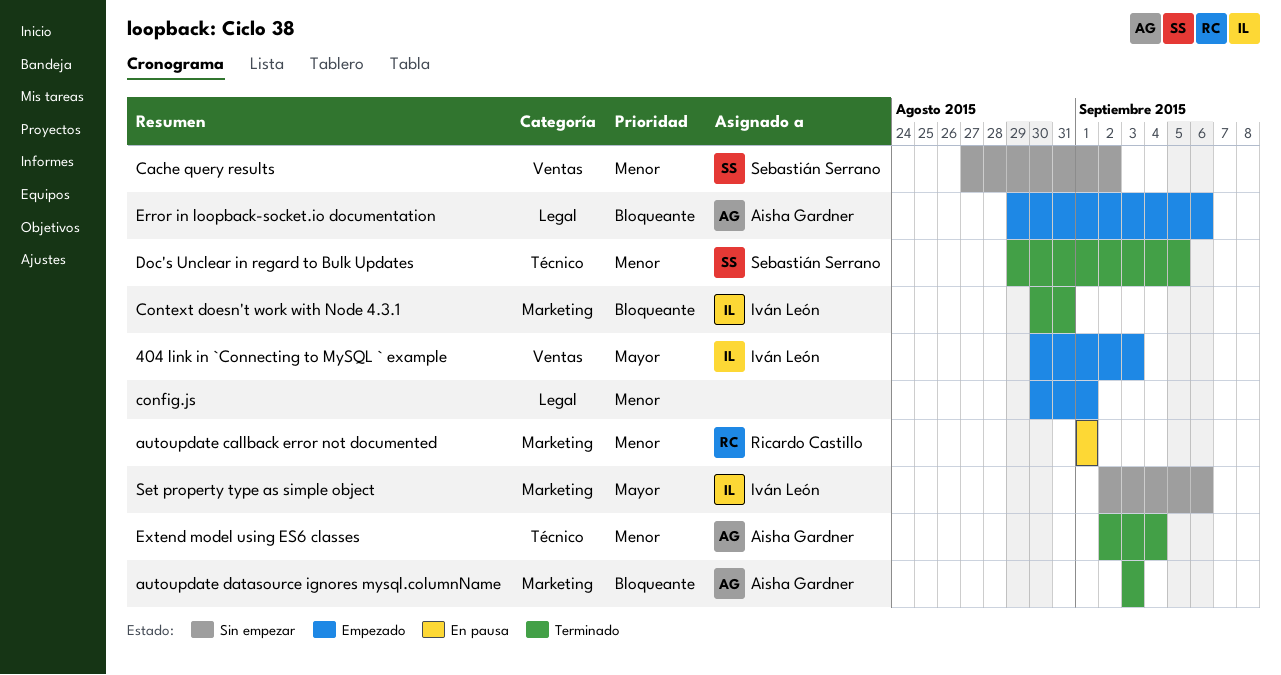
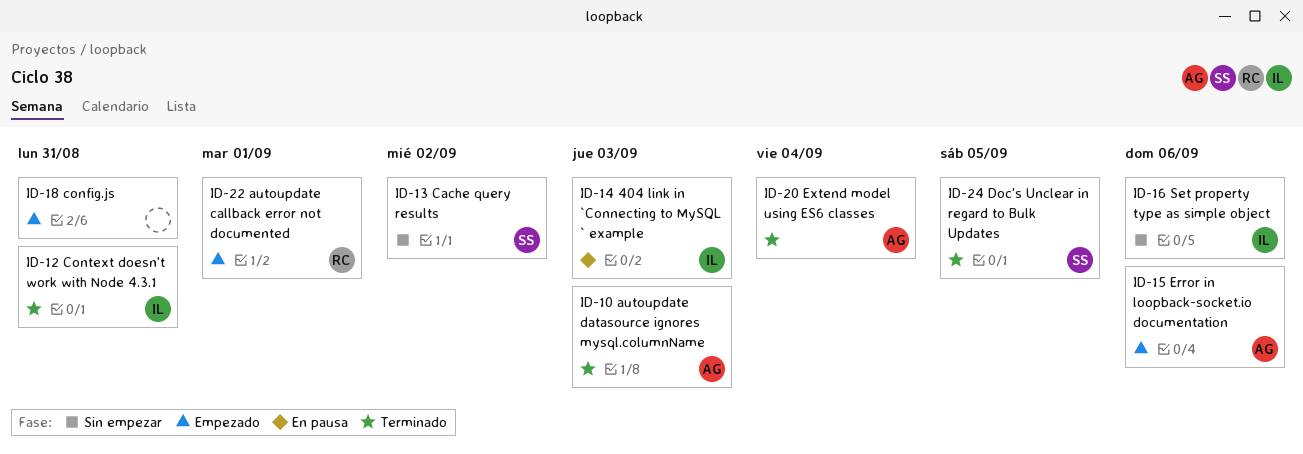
404 link in `Connecting to MySQL ` example, status: Empezado -> En pausa
autoupdate callback error not documented, status: En pausa -> Empezado
config.js, due: Sep 1 -> Aug 31

